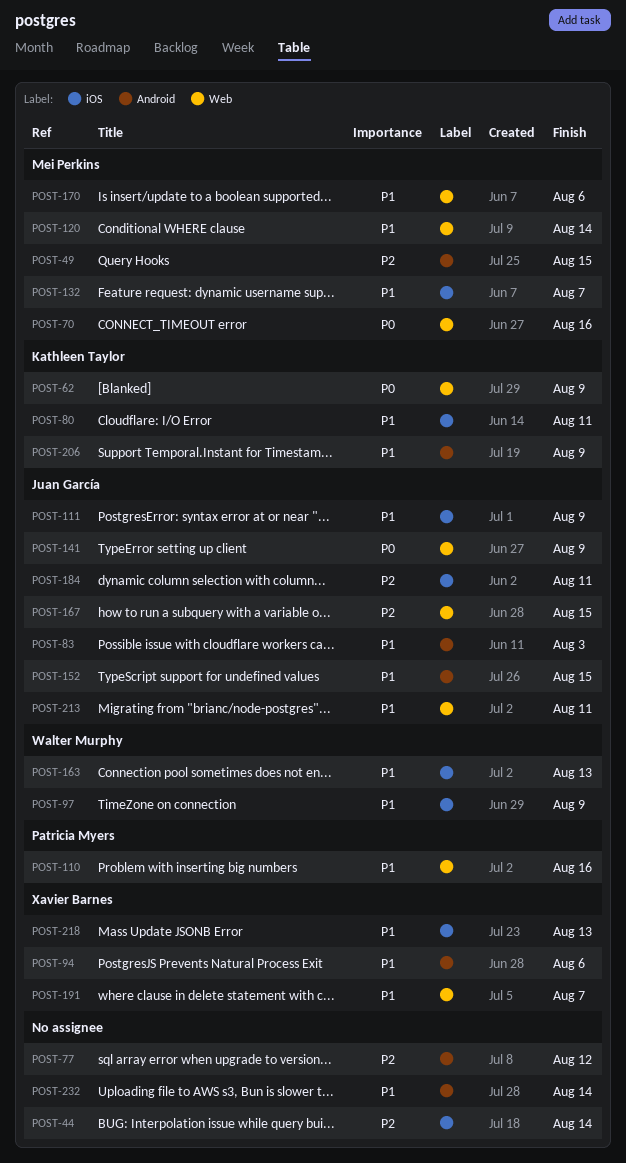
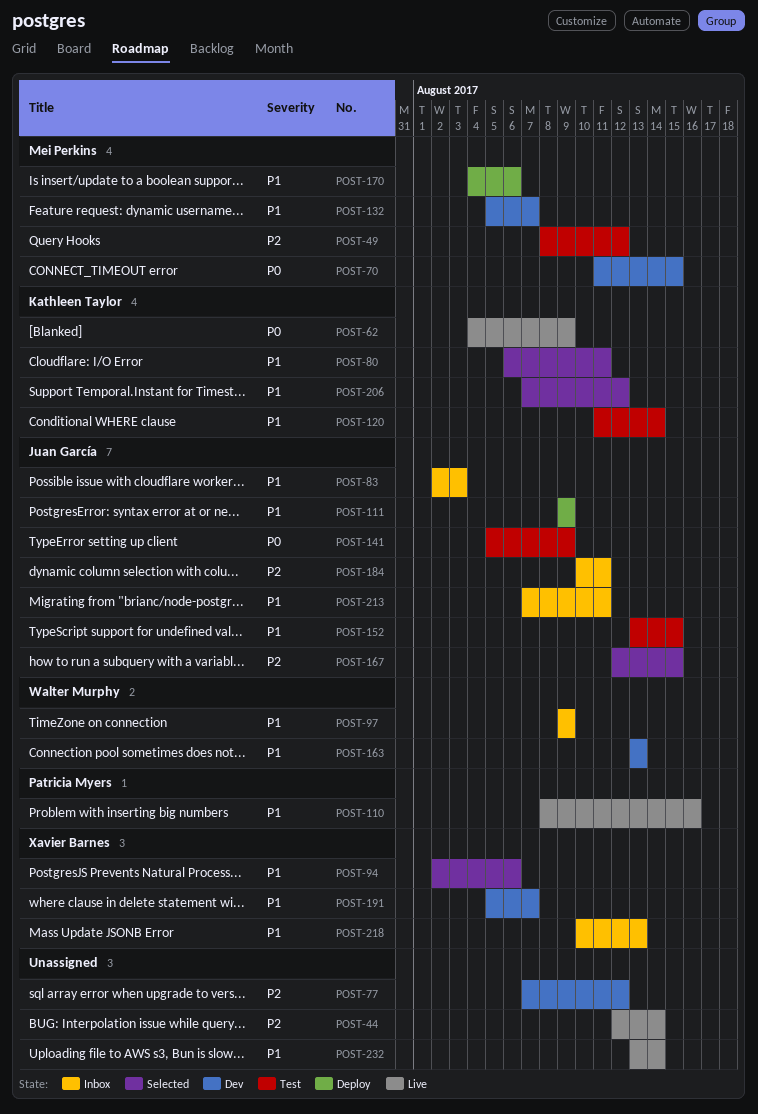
POST-49, due: Aug 15 -> Aug 12
POST-70, due: Aug 16 -> Aug 15
POST-120, owner: Mei Perkins -> Kathleen Taylor
POST-206, due: Aug 9 -> Aug 12

